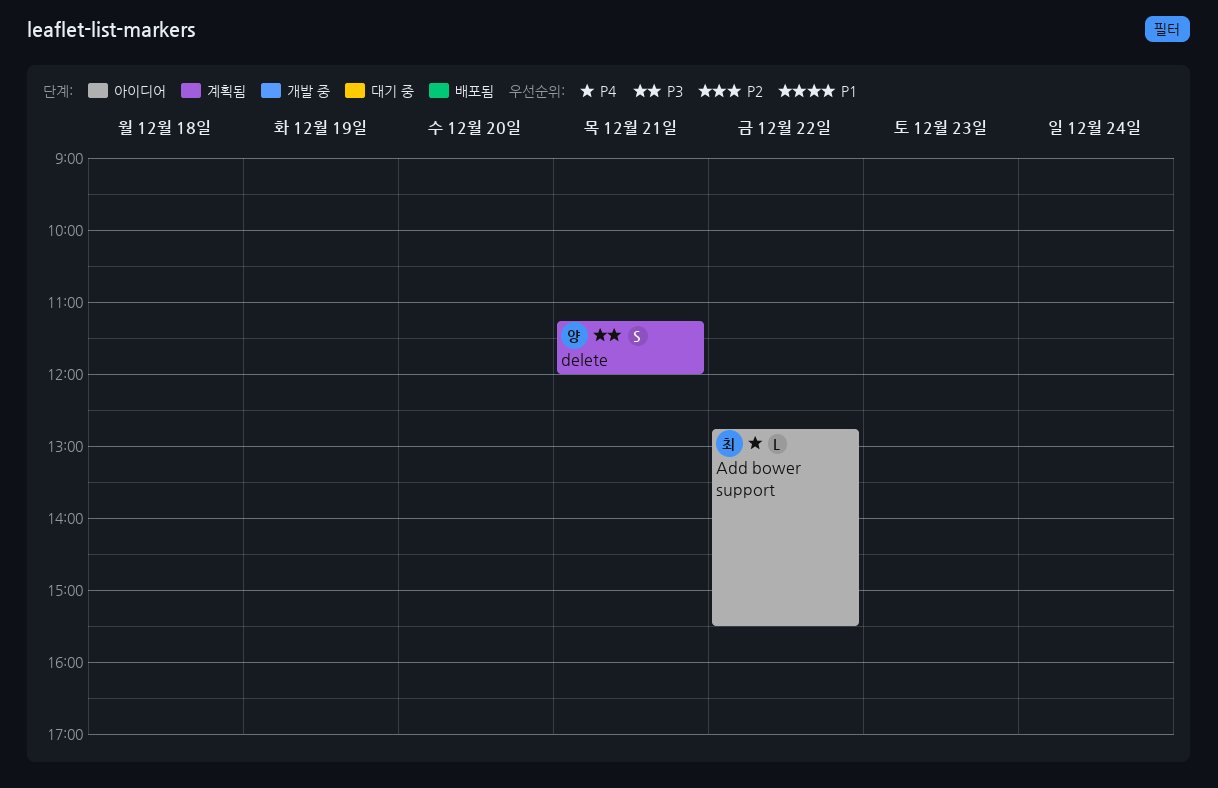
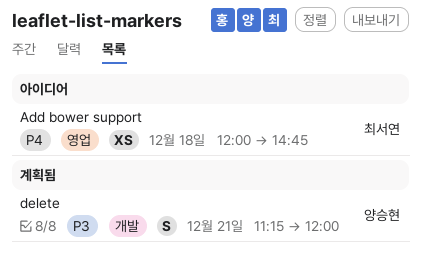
Add bower support, estimate: L -> XS
Add bower support, day: Dec 22 -> Dec 18
Add bower support, begins: 12:45 -> 12:00
Add bower support, ends: 15:30 -> 14:45

